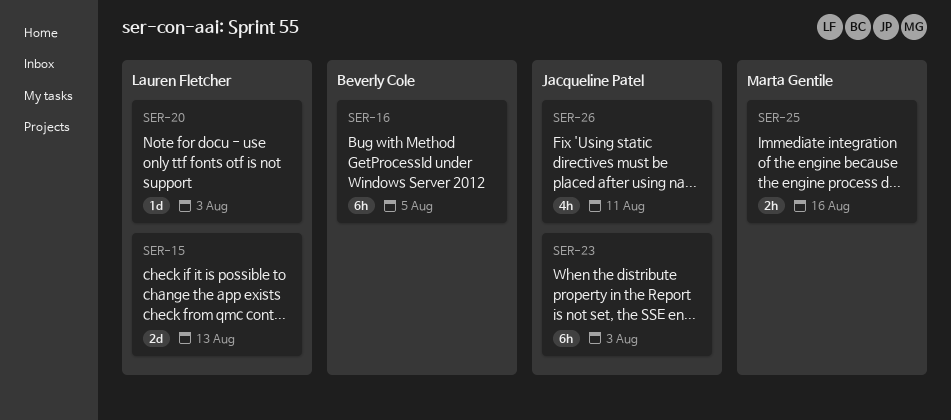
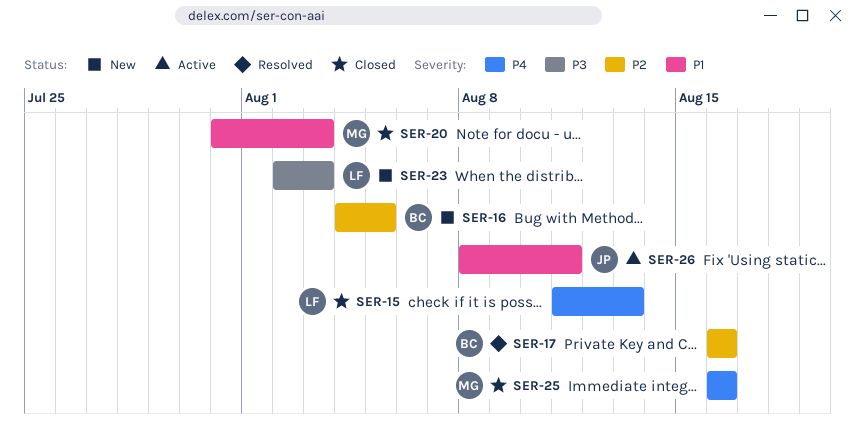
SER-17: none -> present
SER-20, owner: Lauren Fletcher -> Marta Gentile
SER-23, owner: Jacqueline Patel -> Lauren Fletcher

